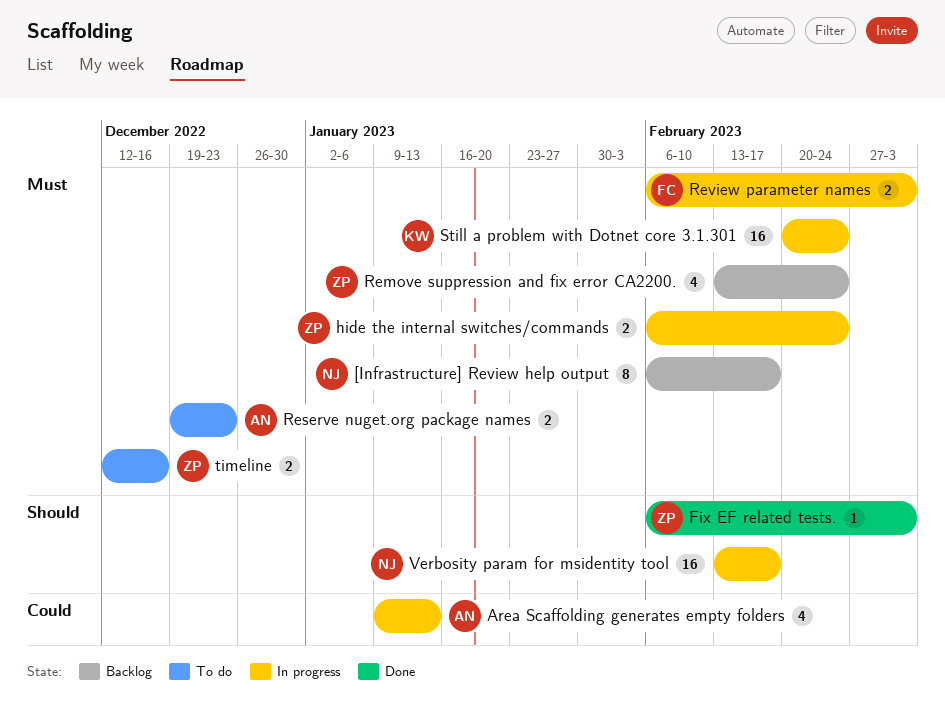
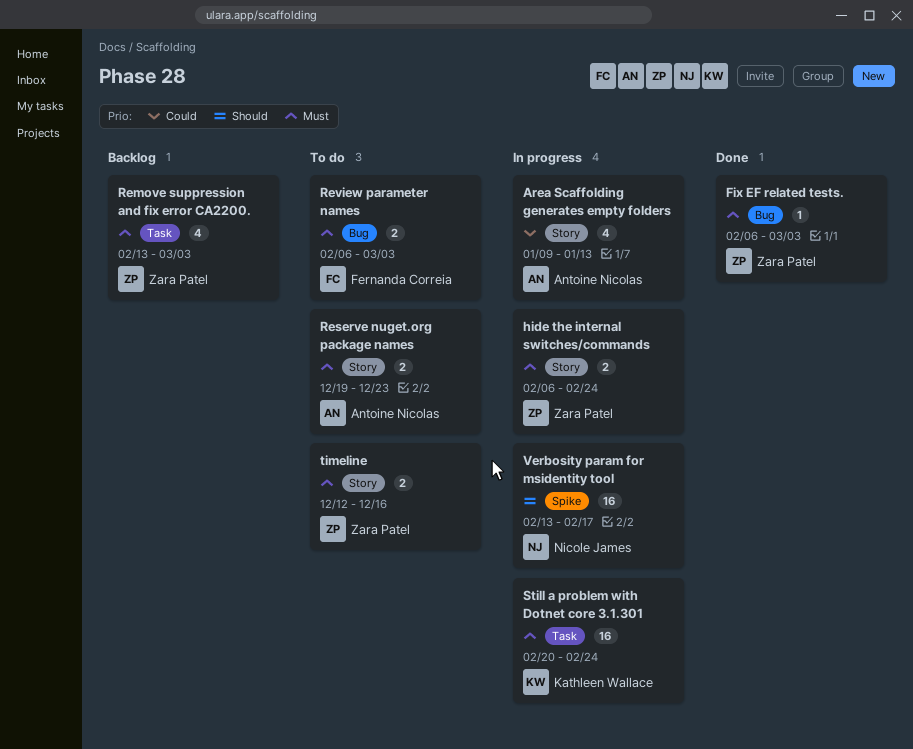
[Infrastructure] Review help output: present -> none
Fix EF related tests., priority: Should -> Must
Remove suppression and fix error CA2200., due: Feb 24 -> Mar 3
Review parameter names, status: In progress -> To do

